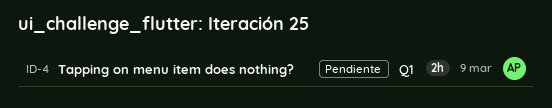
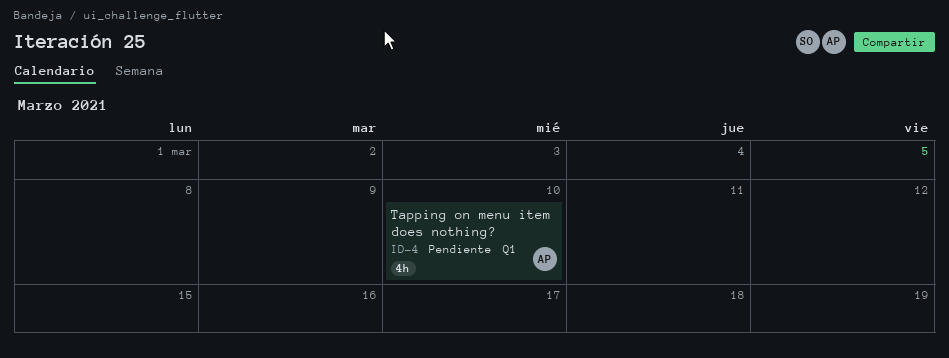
ID-4, estimate: 2h -> 4h
ID-4, due: Mar 9 -> Mar 10

